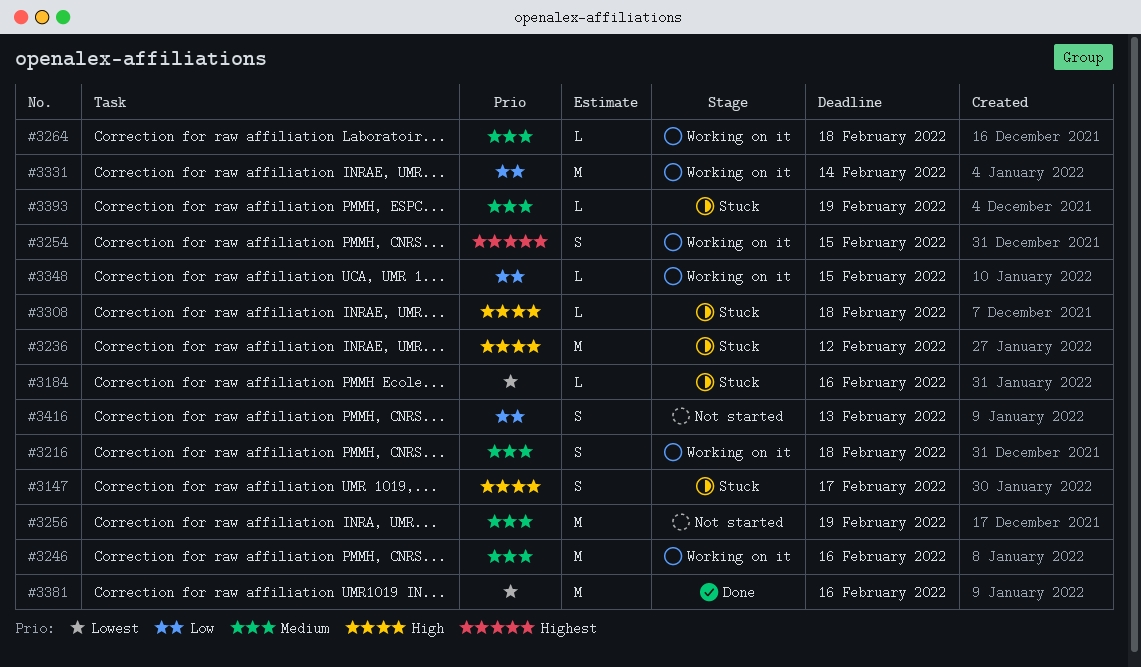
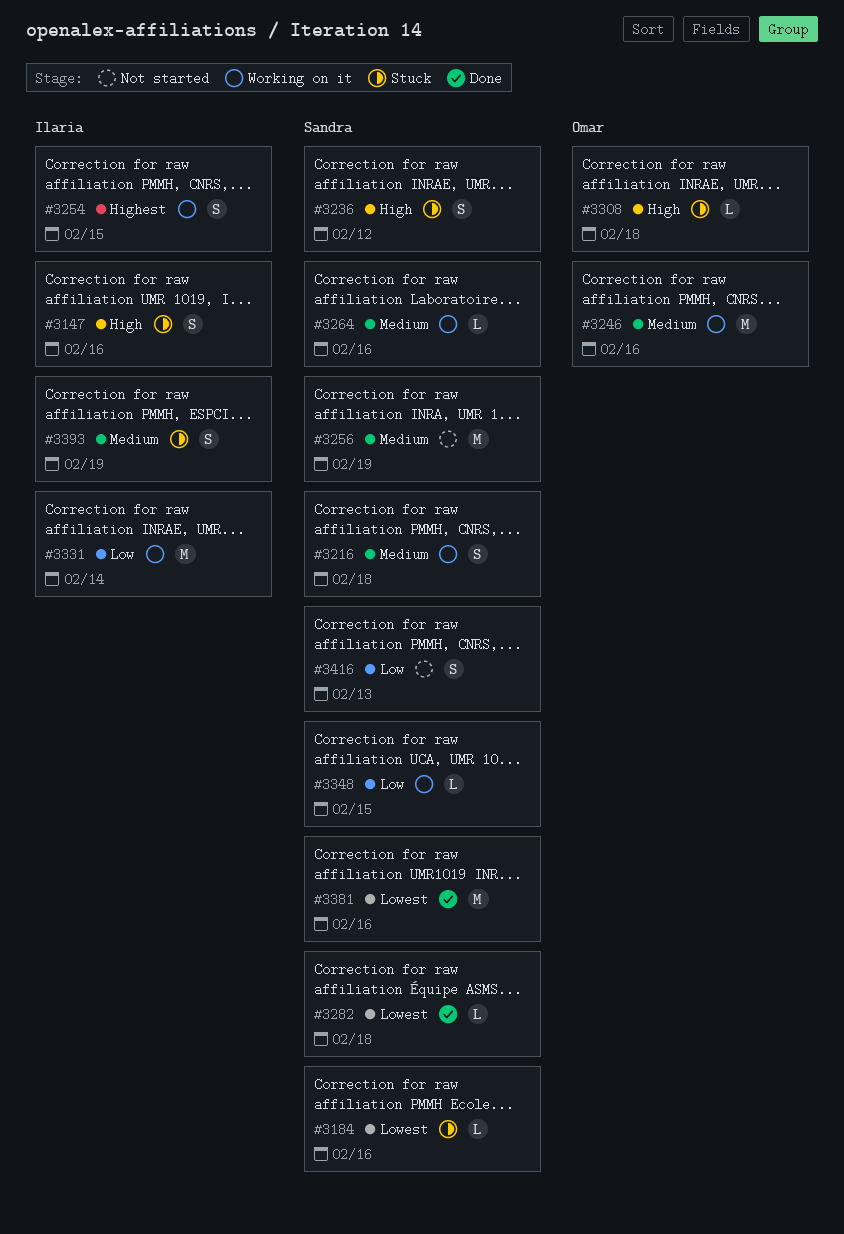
#3147, due: Feb 17 -> Feb 16
#3236, estimate: M -> S
#3264, due: Feb 18 -> Feb 16
#3282: none -> present
#3393, estimate: L -> S

